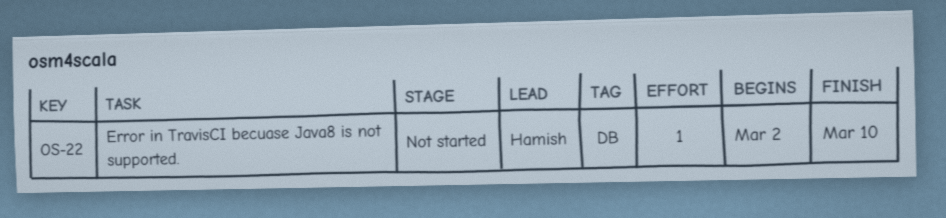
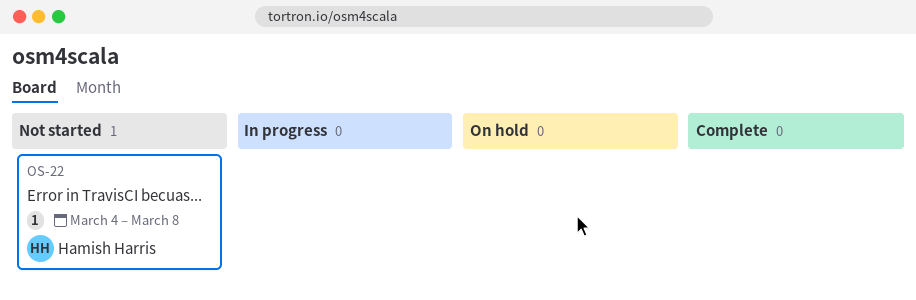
OS-22, start: Mar 2 -> Mar 4
OS-22, due: Mar 10 -> Mar 8

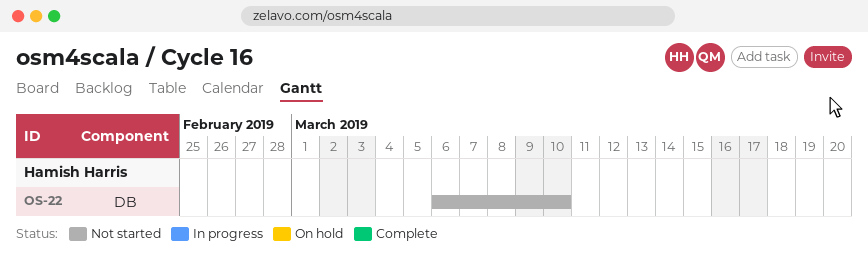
OS-22, start: Mar 4 -> Mar 6
OS-22, due: Mar 8 -> Mar 10

